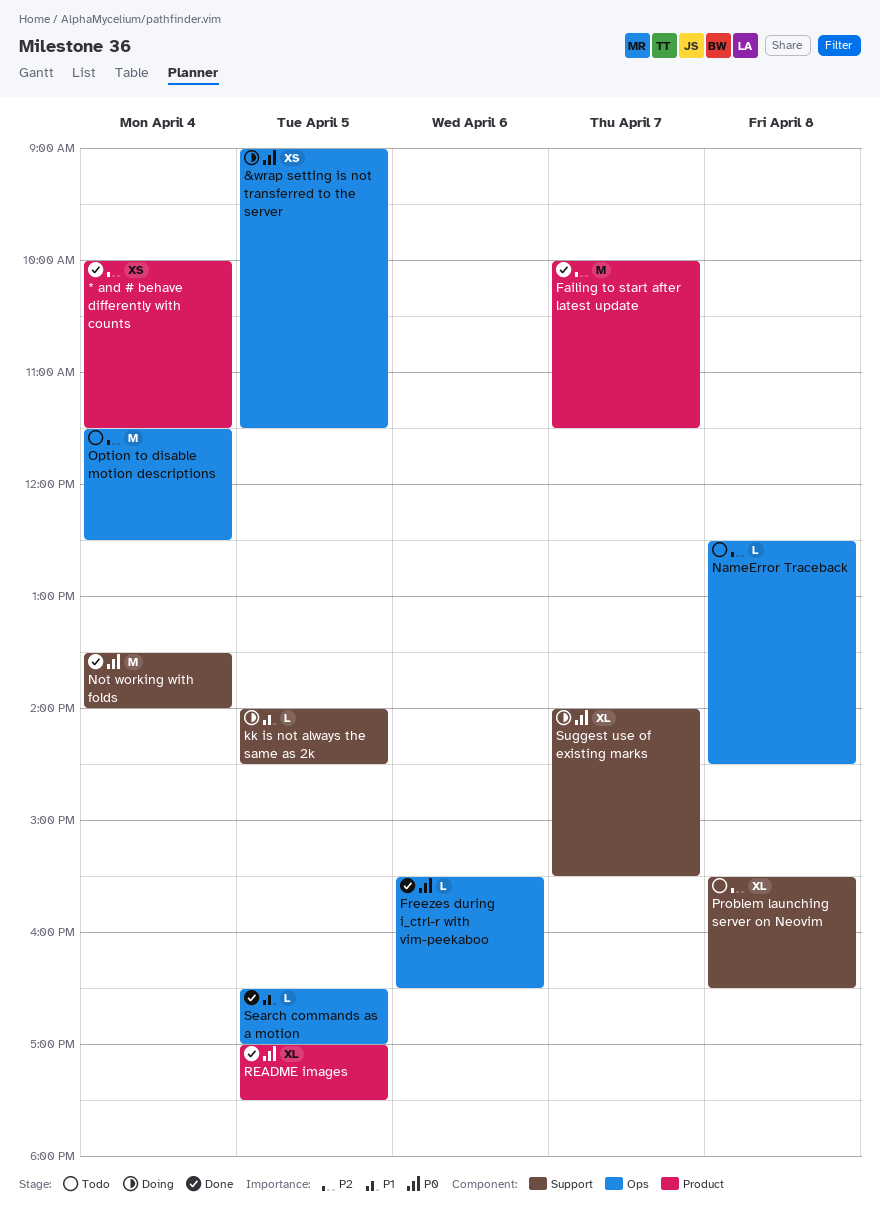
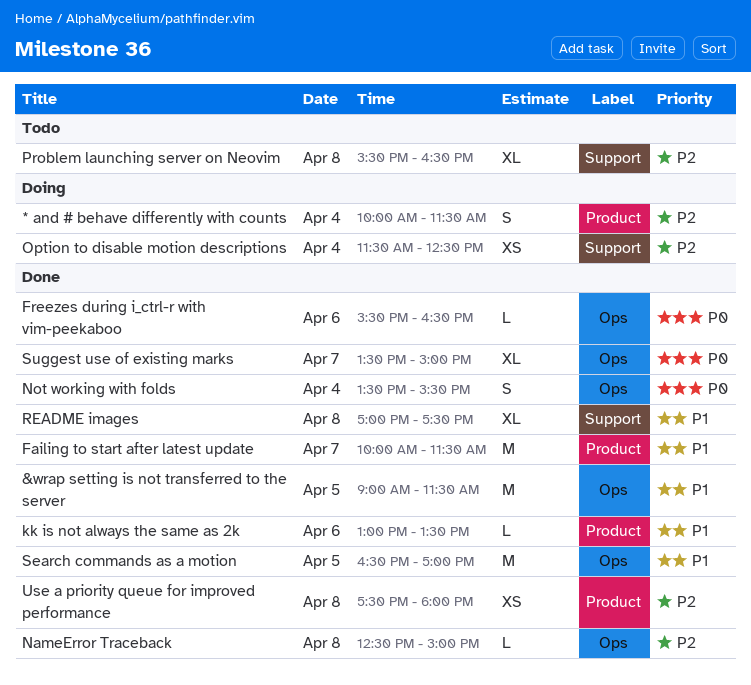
&wrap setting is not transferred to the server, status: Doing -> Done
&wrap setting is not transferred to the server, priority: P0 -> P1
&wrap setting is not transferred to the server, estimate: XS -> M
* and # behave differently with counts, status: Done -> Doing
* and # behave differently with counts, estimate: XS -> S
Failing to start after latest update, priority: P2 -> P1
kk is not always the same as 2k, status: Doing -> Done
kk is not always the same as 2k, label: Support -> Product
kk is not always the same as 2k, day: Apr 5 -> Apr 6
kk is not always the same as 2k, begins: 14:00 -> 13:00
kk is not always the same as 2k, ends: 14:30 -> 13:30
NameError Traceback, status: Todo -> Done
NameError Traceback, ends: 14:30 -> 15:00
Not working with folds, label: Support -> Ops
Not working with folds, estimate: M -> S
Not working with folds, ends: 14:00 -> 15:30
Option to disable motion descriptions, status: Todo -> Doing
Option to disable motion descriptions, label: Ops -> Support
Option to disable motion descriptions, estimate: M -> XS
README images, priority: P0 -> P1
README images, label: Product -> Support
README images, day: Apr 5 -> Apr 8
Search commands as a motion, estimate: L -> M
Suggest use of existing marks, status: Doing -> Done
Suggest use of existing marks, label: Support -> Ops
Suggest use of existing marks, begins: 14:00 -> 13:30
Suggest use of existing marks, ends: 15:30 -> 15:00
Use a priority queue for improved performance: none -> present

